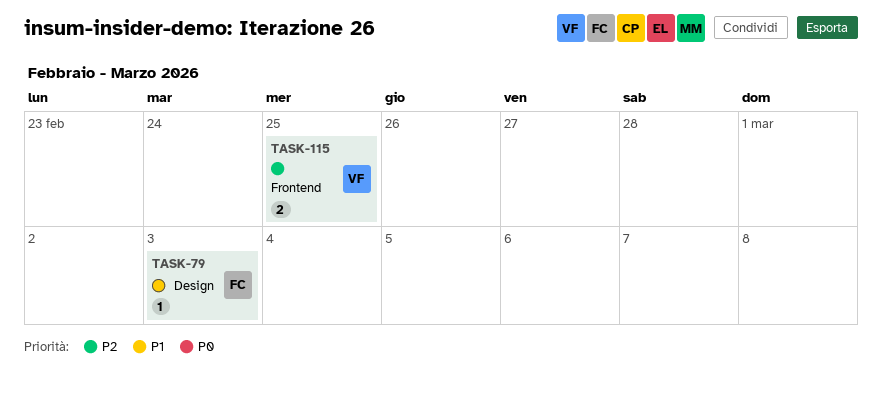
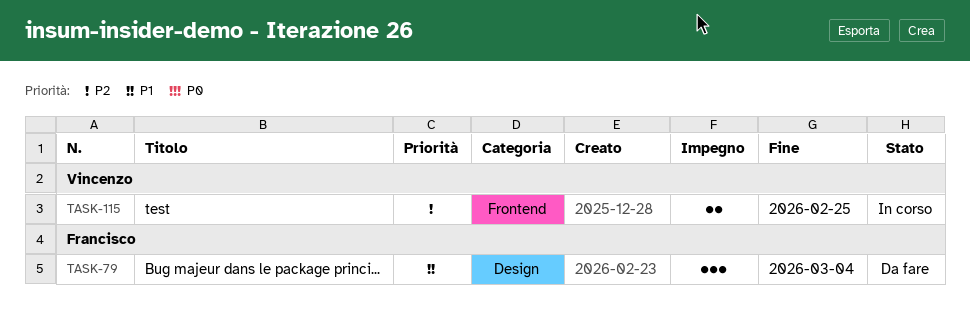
TASK-79, estimate: 1 -> 3
TASK-79, due: Mar 3 -> Mar 4

